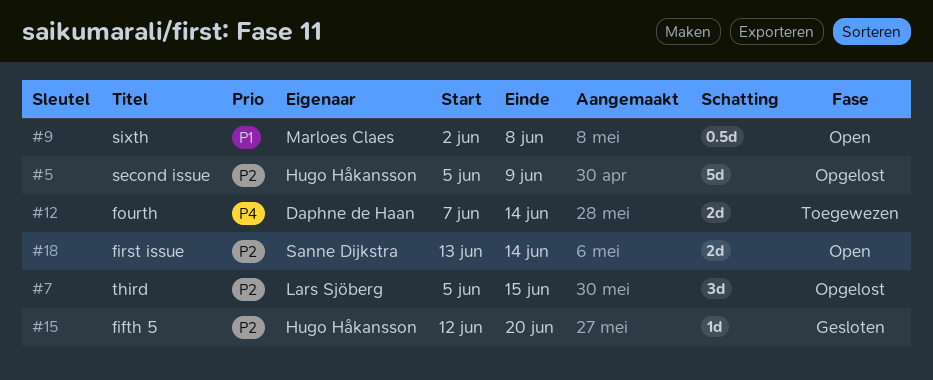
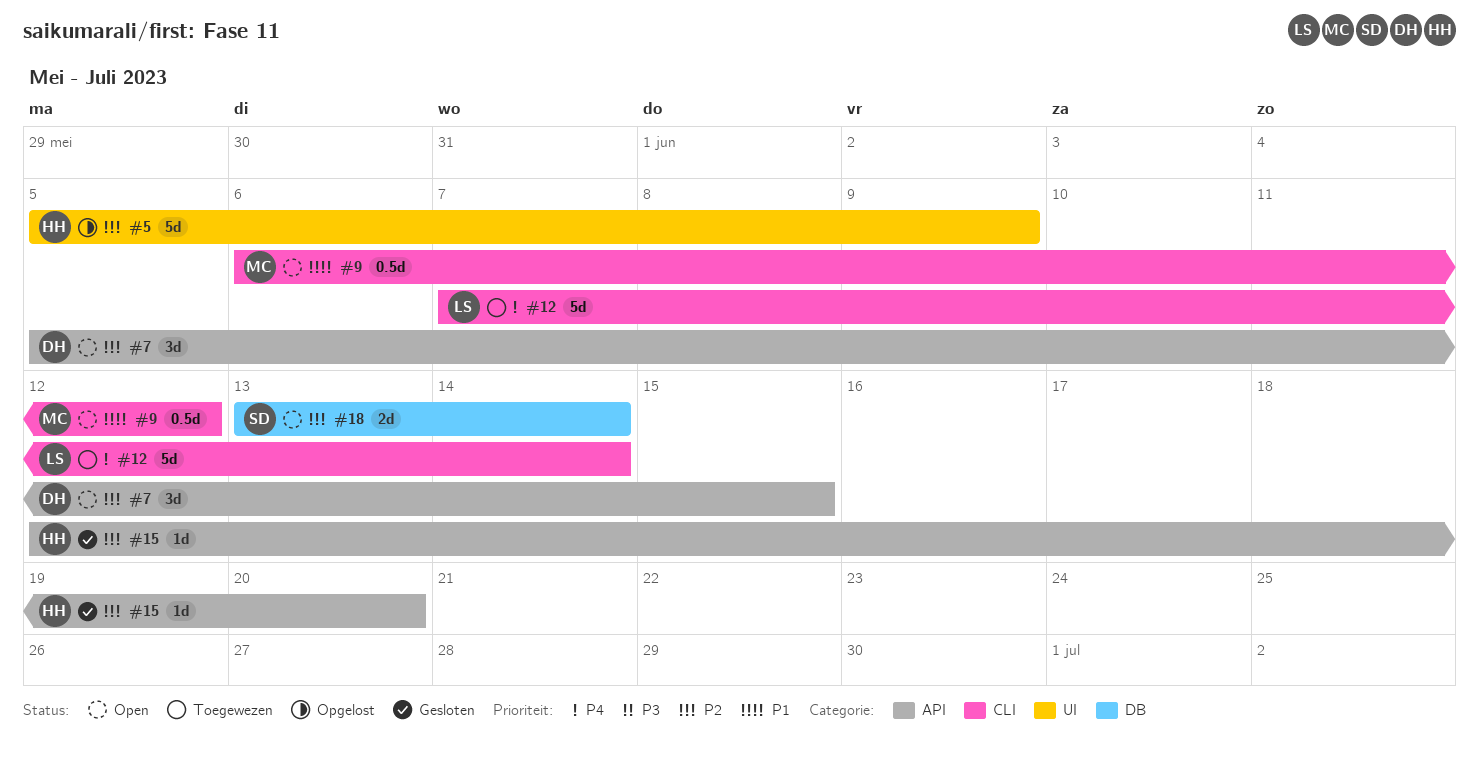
#7, status: Opgelost -> Open
#7, owner: Lars Sjöberg -> Daphne de Haan
#9, start: Jun 2 -> Jun 6
#9, due: Jun 8 -> Jun 12
#12, owner: Daphne de Haan -> Lars Sjöberg
#12, estimate: 2d -> 5d

